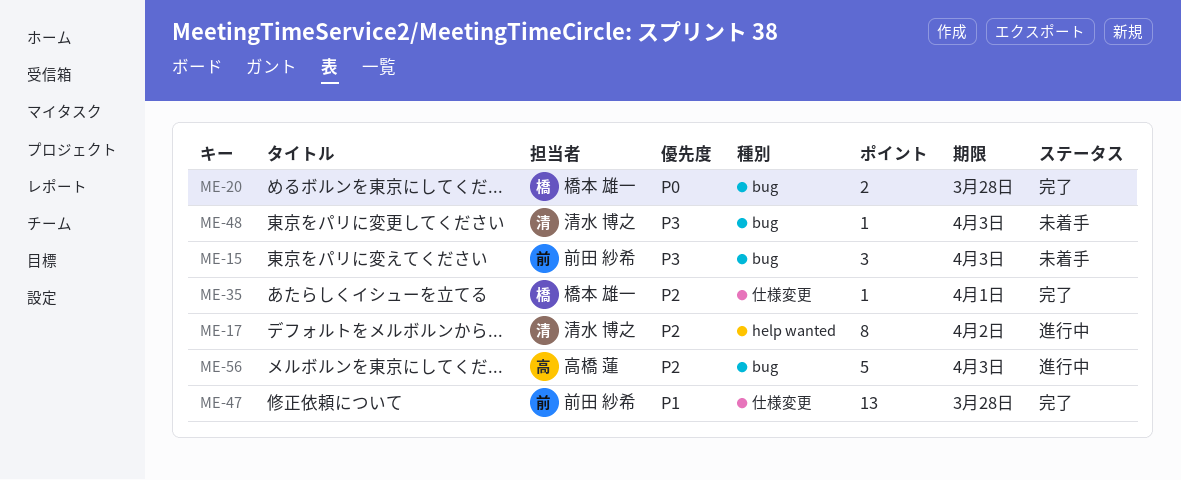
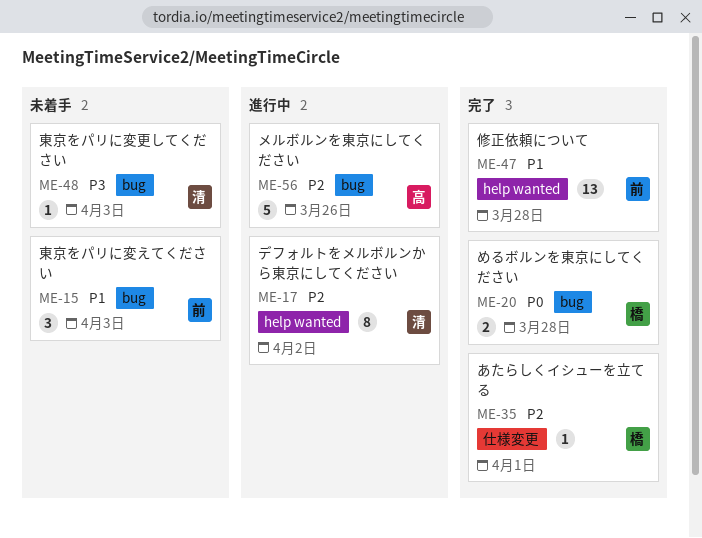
ME-15, priority: P3 -> P1
ME-47, label: 仕様変更 -> help wanted
ME-56, due: Apr 3 -> Mar 26

